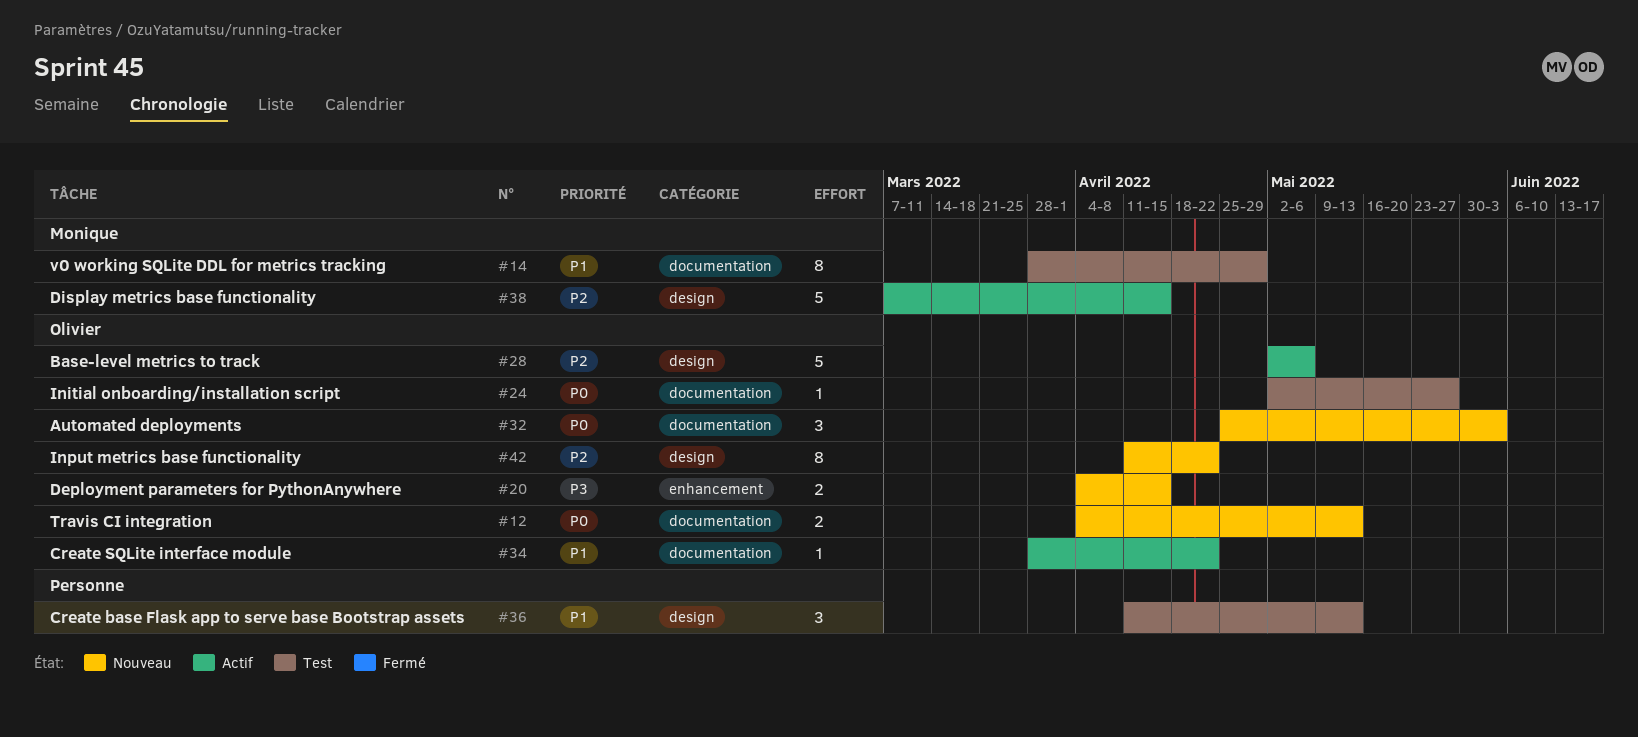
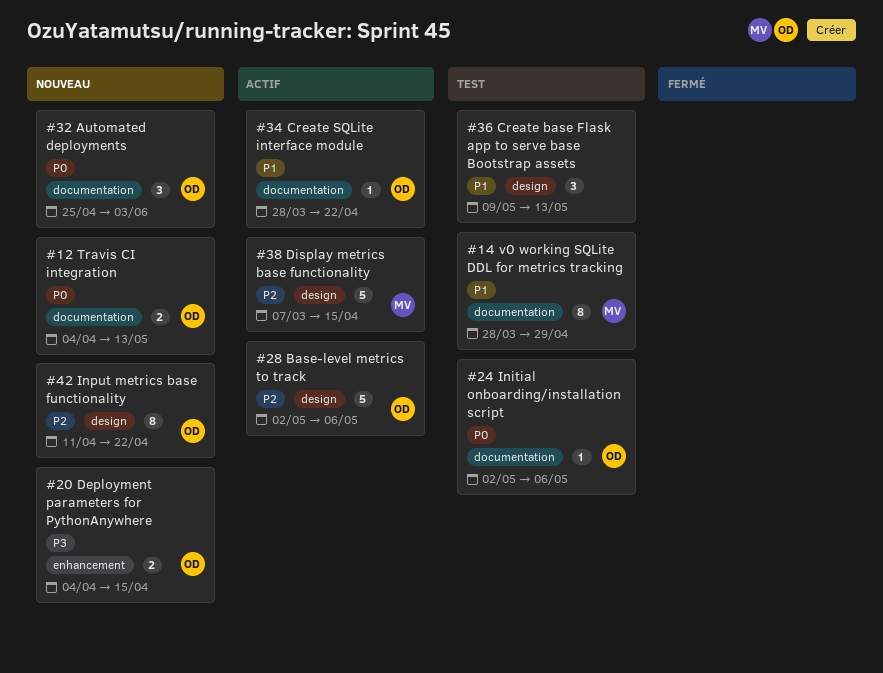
#24, due: May 27 -> May 6
#36, start: Apr 11 -> May 9

